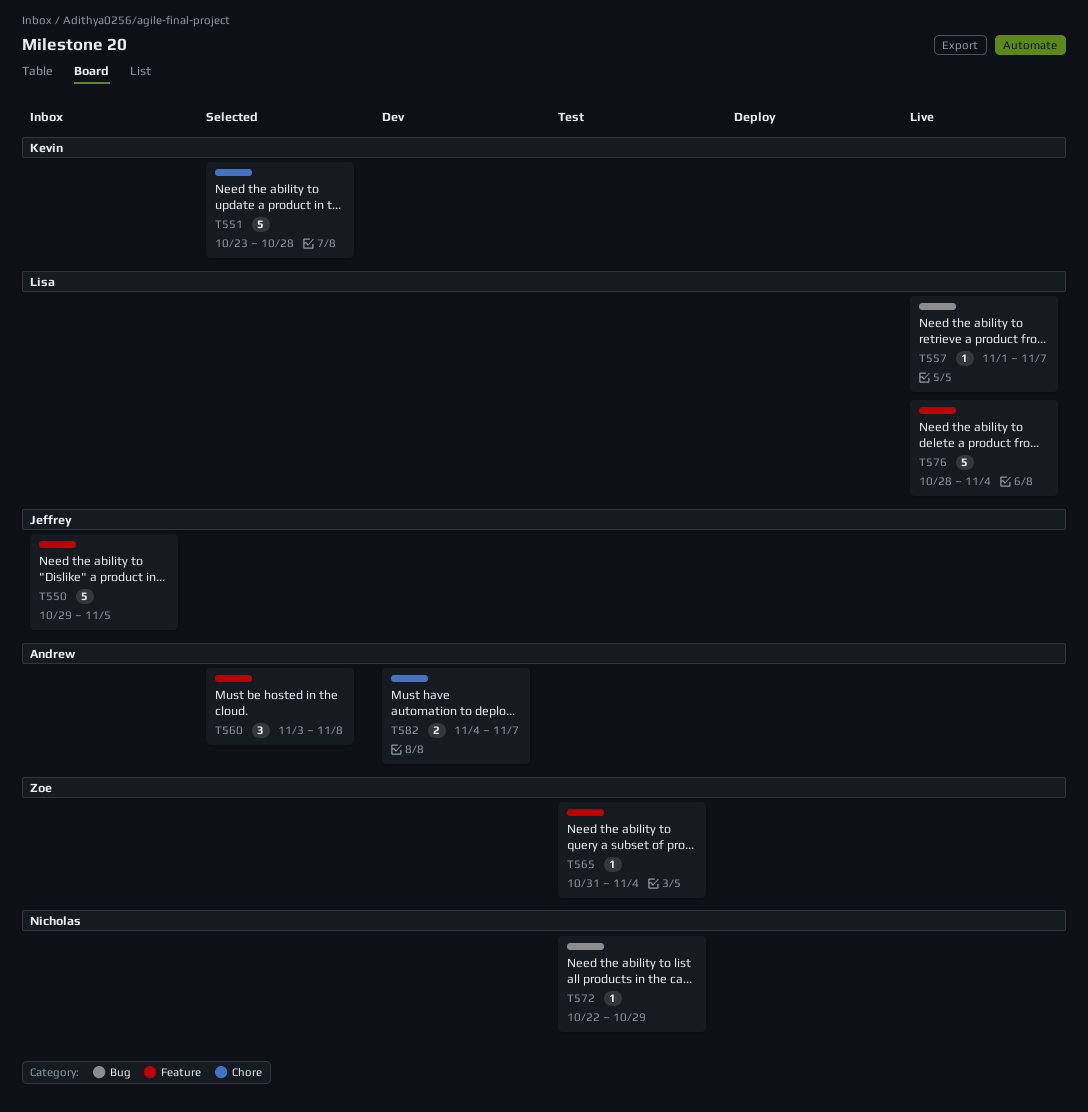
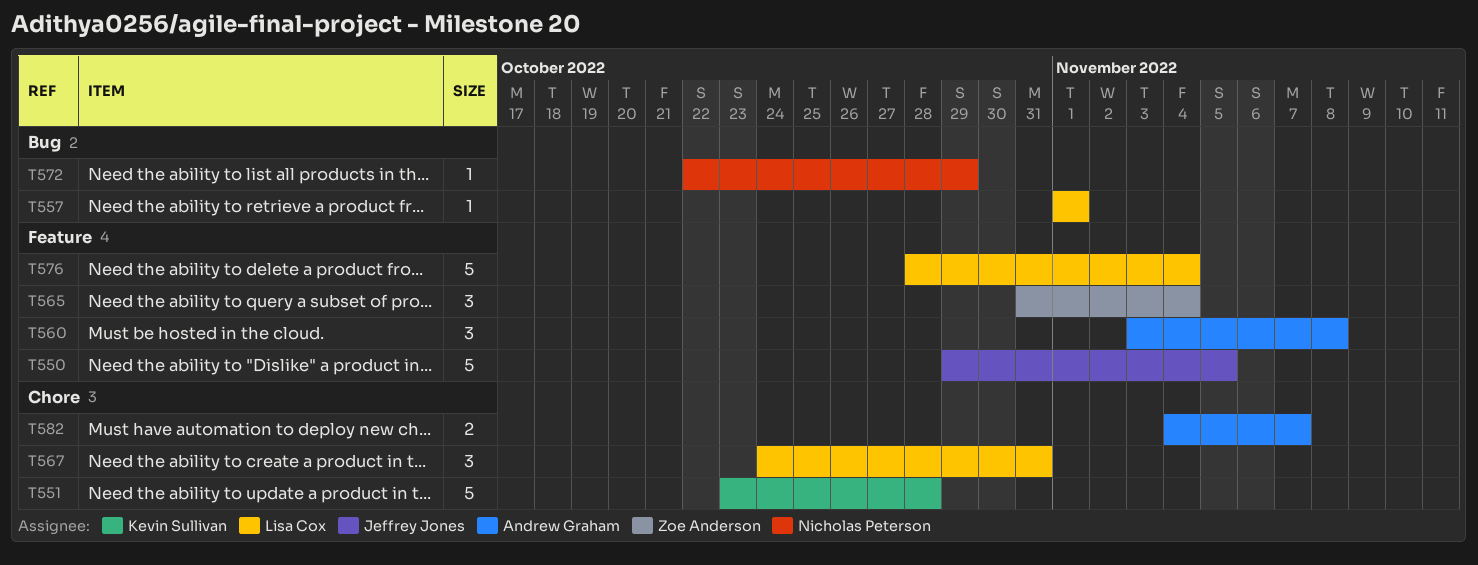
T557, due: Nov 7 -> Nov 1
T565, estimate: 1 -> 3
T567: none -> present

